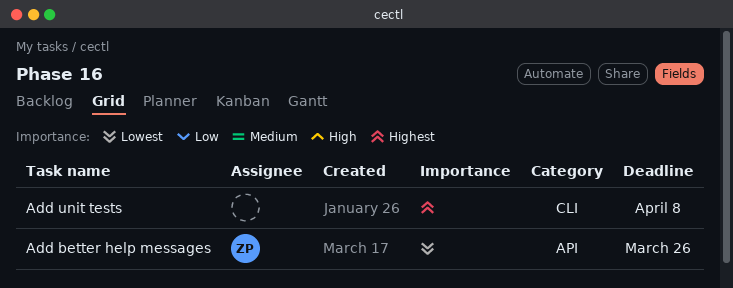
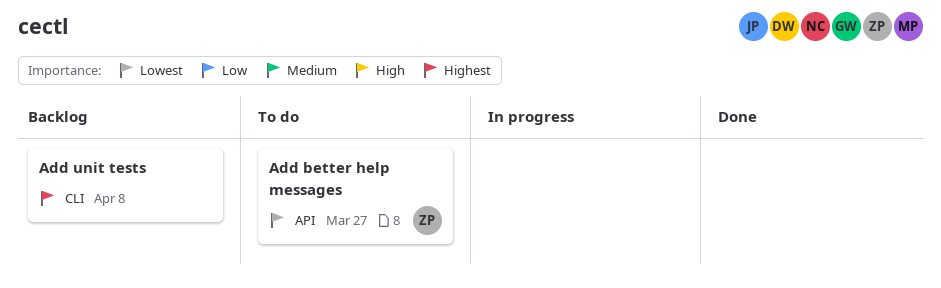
Add better help messages, due: Mar 26 -> Mar 27

